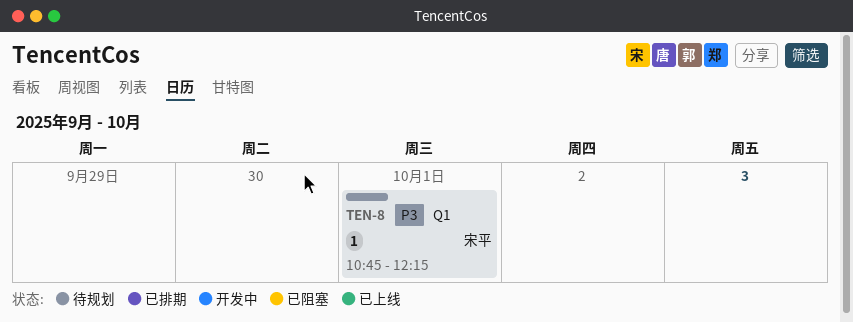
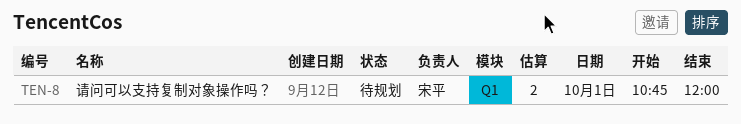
TEN-8, estimate: 1 -> 2
TEN-8, ends: 12:15 -> 12:00

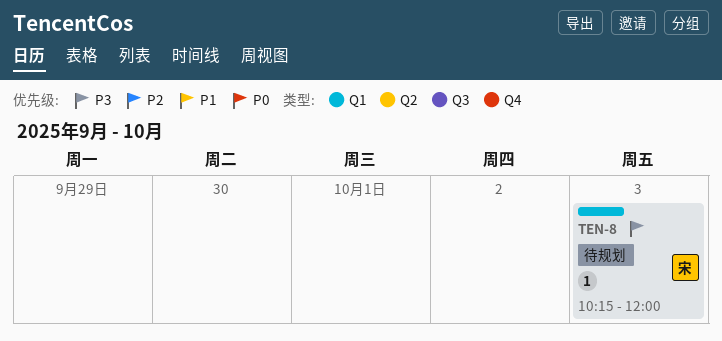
TEN-8, estimate: 2 -> 1
TEN-8, day: Oct 1 -> Oct 3
TEN-8, begins: 10:45 -> 10:15

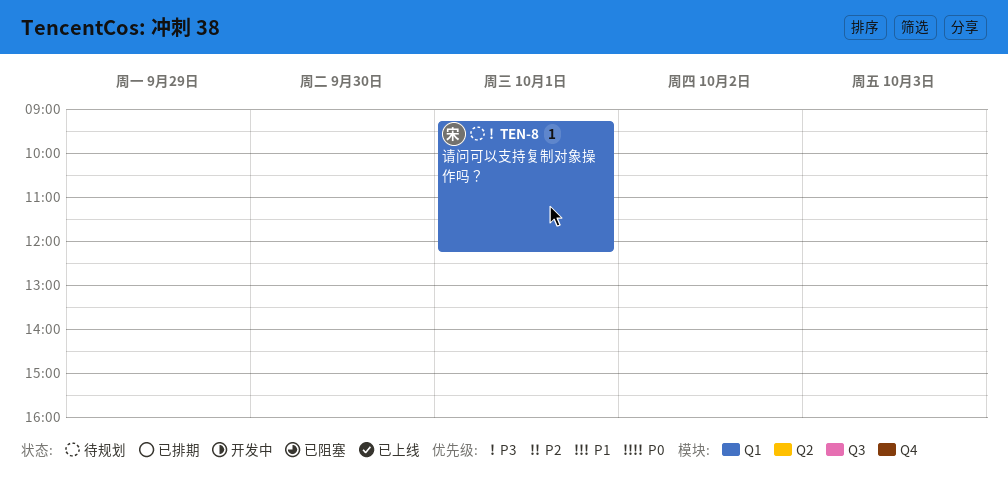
TEN-8, day: Oct 3 -> Oct 1
TEN-8, begins: 10:15 -> 09:15
TEN-8, ends: 12:00 -> 12:15

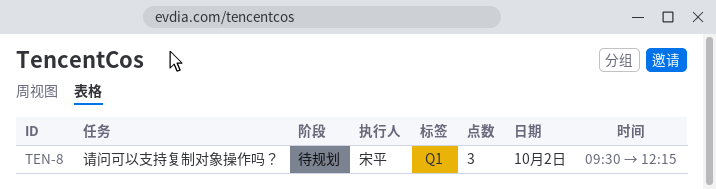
TEN-8, estimate: 1 -> 3
TEN-8, day: Oct 1 -> Oct 2
TEN-8, begins: 09:15 -> 09:30

